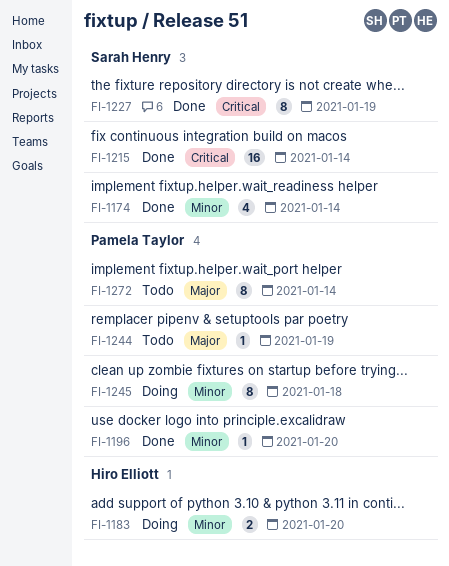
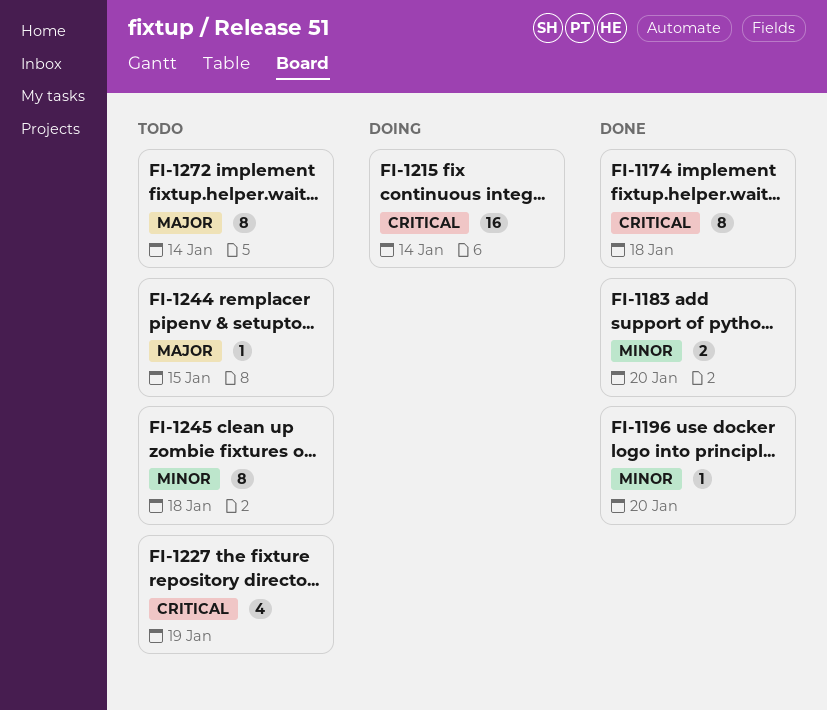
FI-1174, priority: Minor -> Critical
FI-1174, estimate: 4 -> 8
FI-1174, due: Jan 14 -> Jan 18
FI-1183, status: Doing -> Done
FI-1215, status: Done -> Doing
FI-1227, status: Done -> Todo
FI-1227, estimate: 8 -> 4
FI-1244, due: Jan 19 -> Jan 15
FI-1245, status: Doing -> Todo

